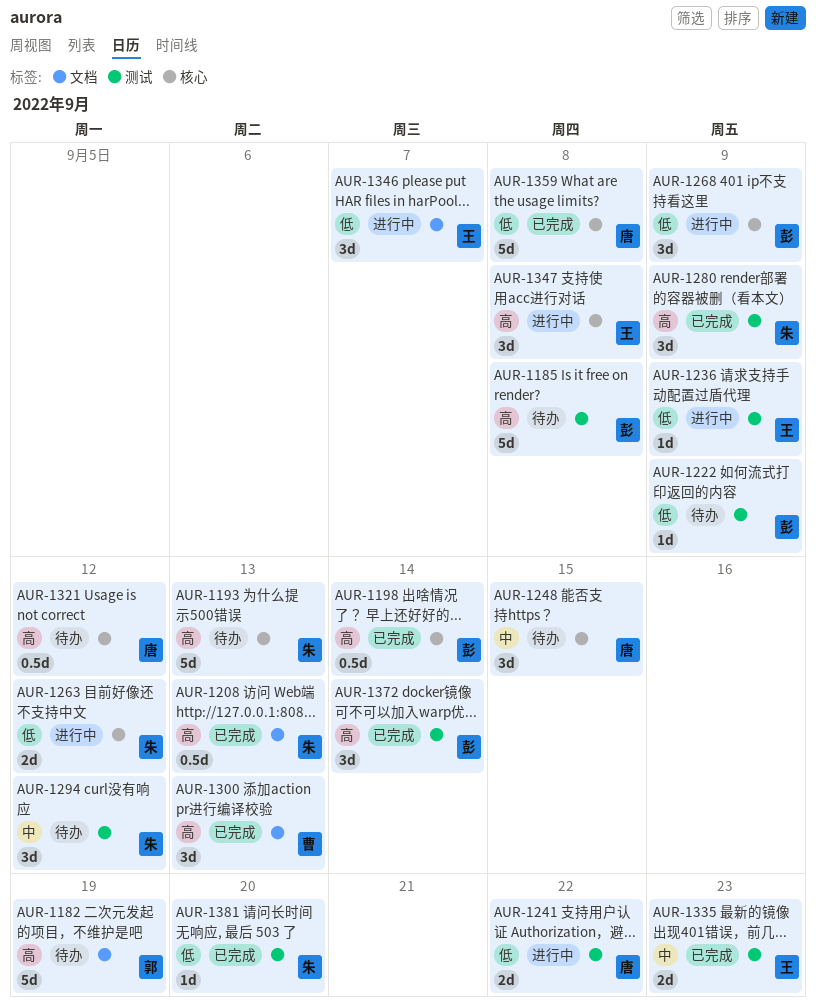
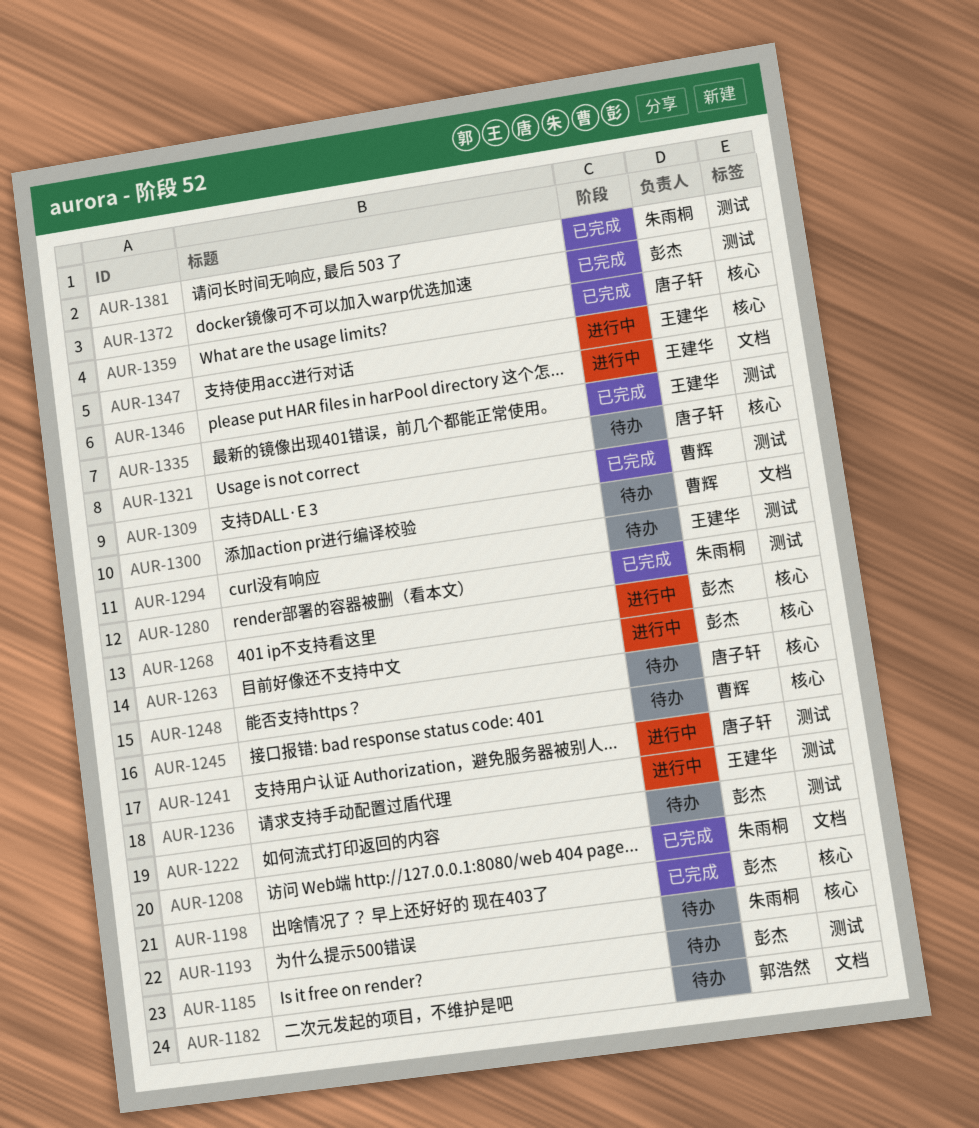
AUR-1245: none -> present
AUR-1263, owner: 朱雨桐 -> 彭杰
AUR-1294, owner: 朱雨桐 -> 王建华
AUR-1300, status: 已完成 -> 待办
AUR-1309: none -> present

